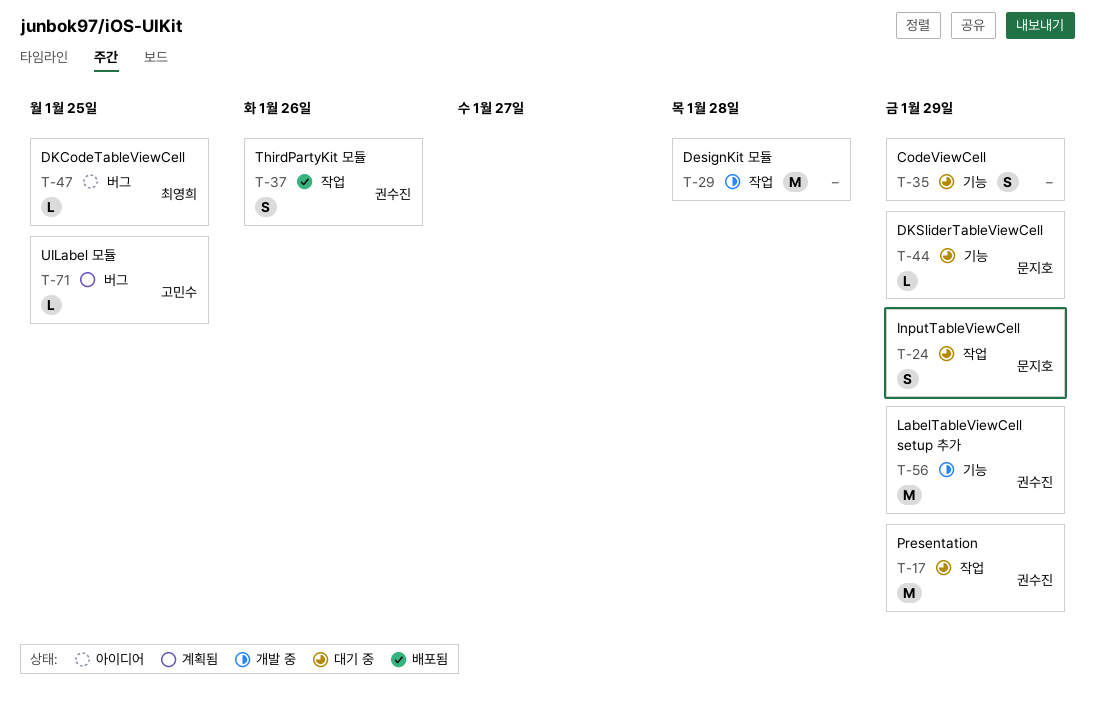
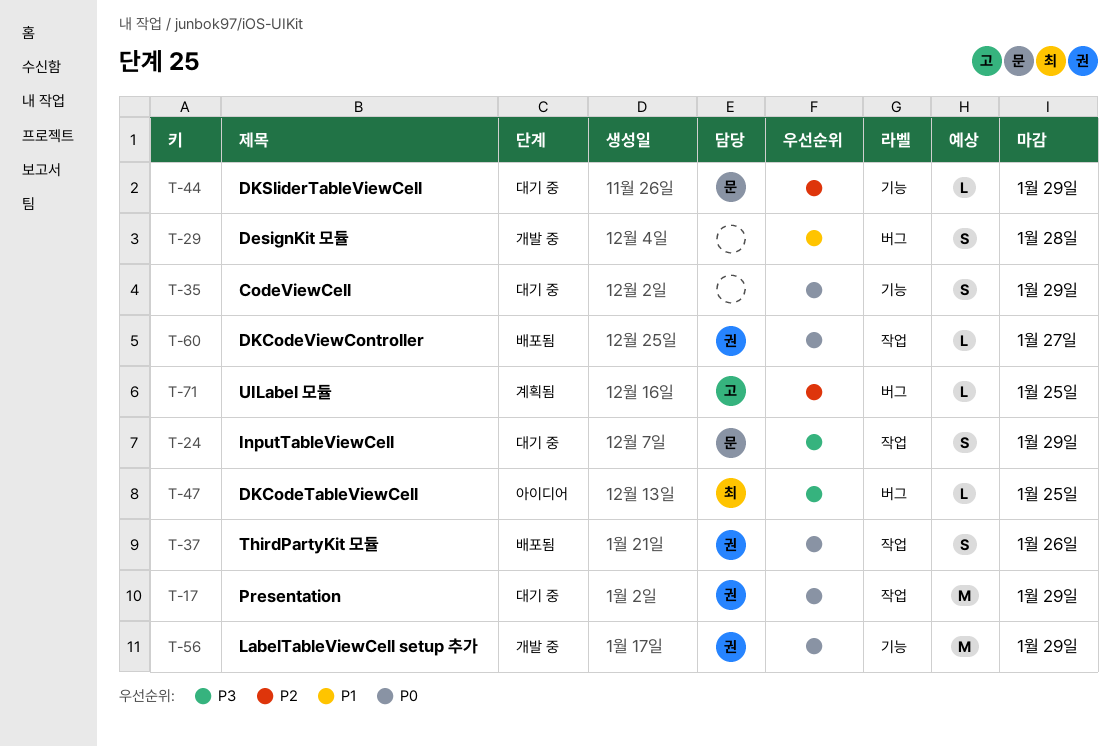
T-29, label: 작업 -> 버그
T-29, estimate: M -> S
T-60: none -> present

